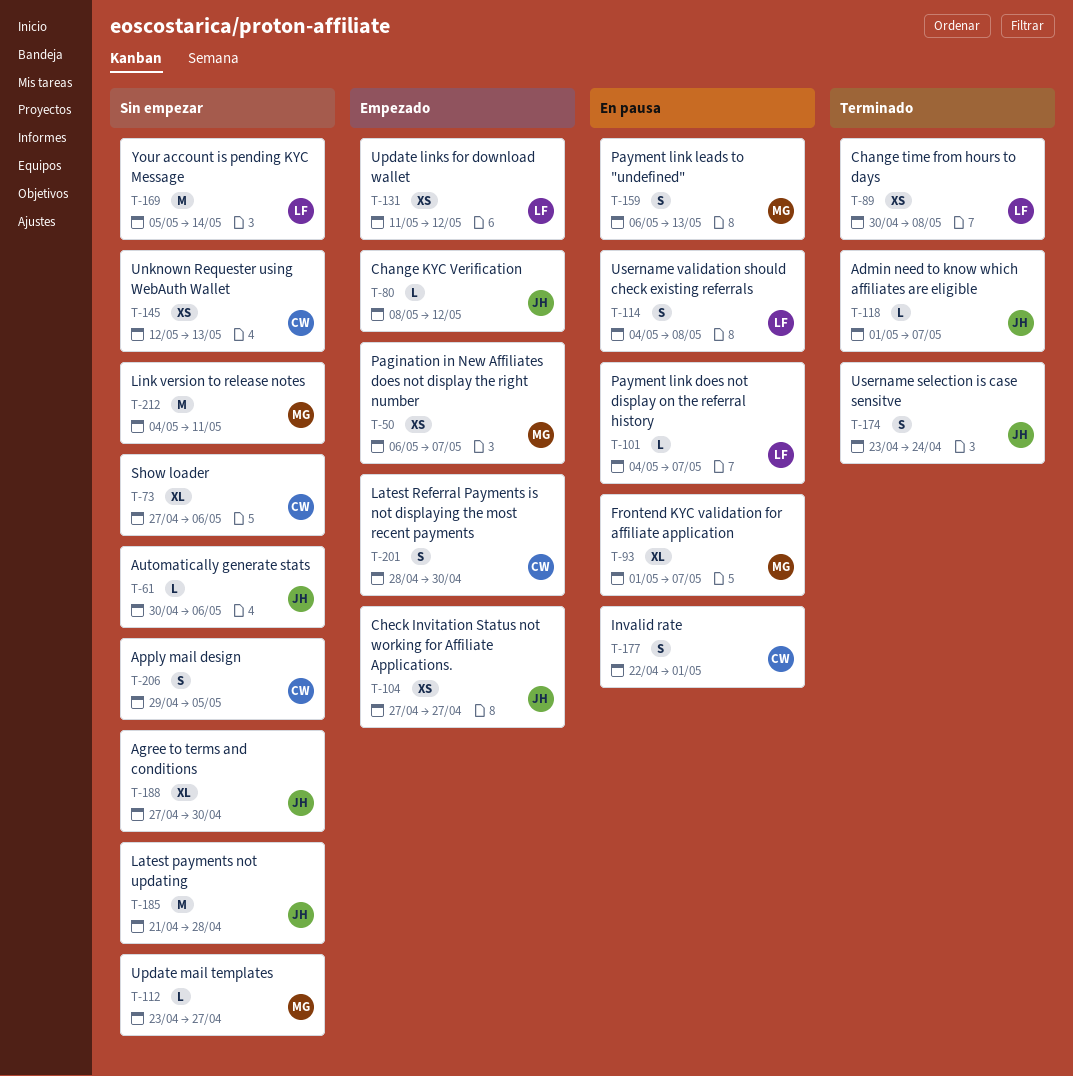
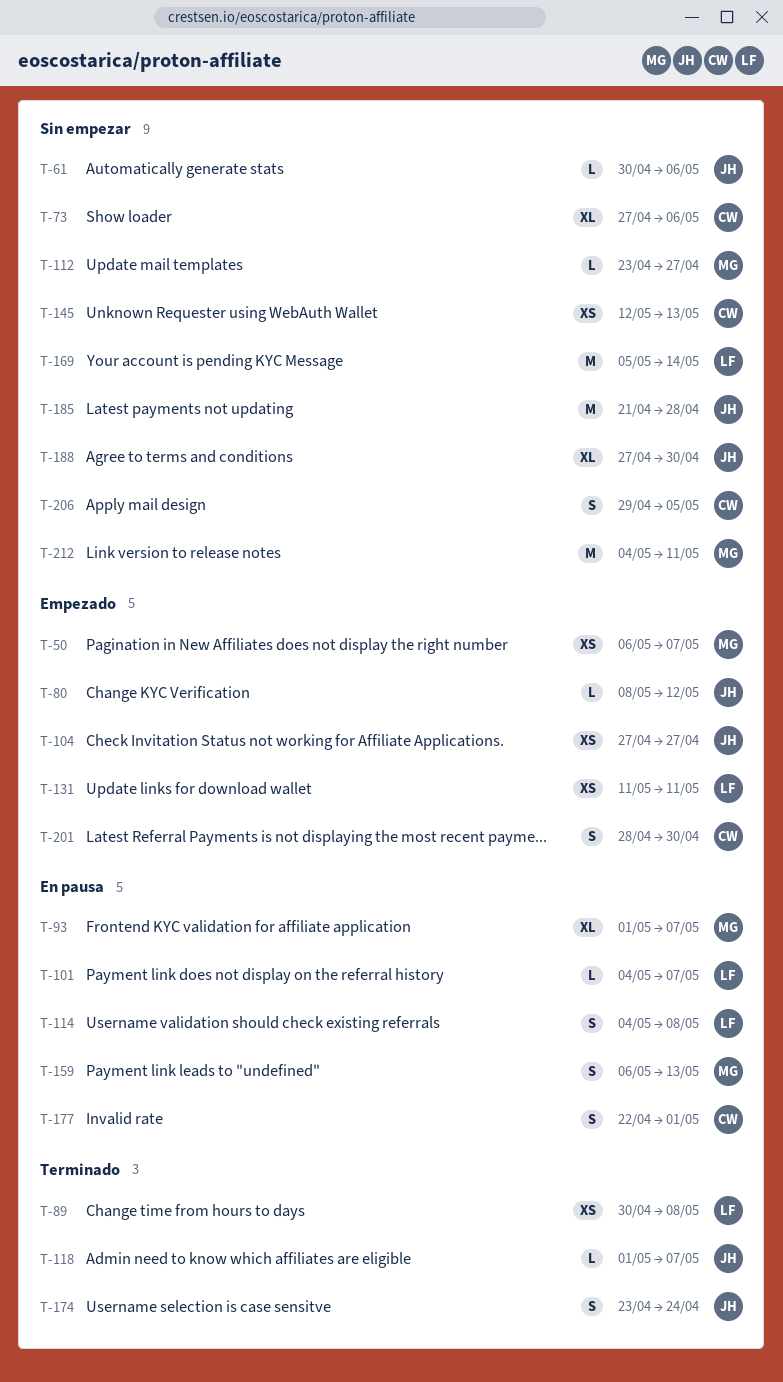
T-131, due: May 12 -> May 11

